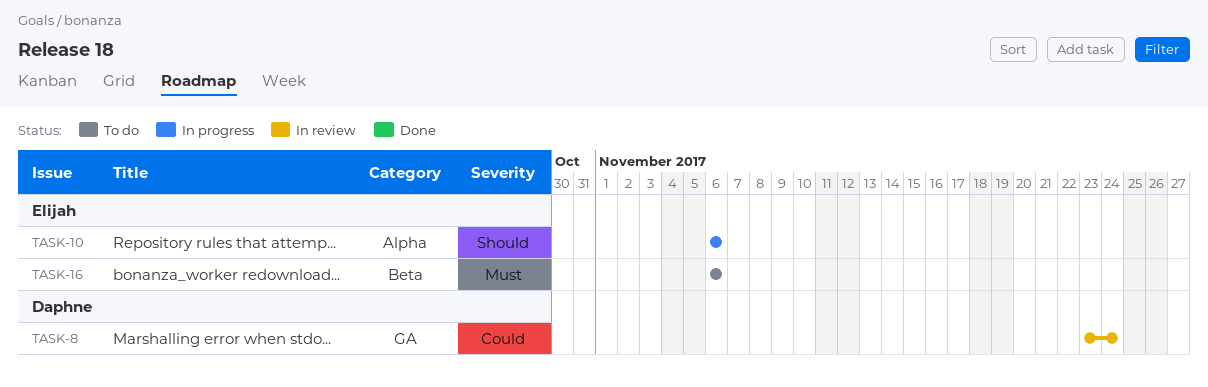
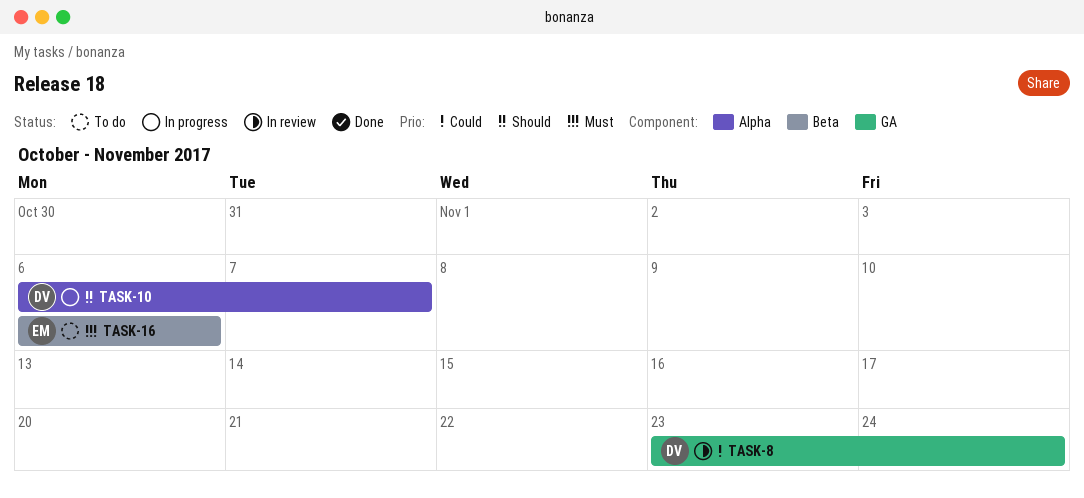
TASK-10, owner: Elijah -> Daphne
TASK-10, due: Nov 6 -> Nov 7

